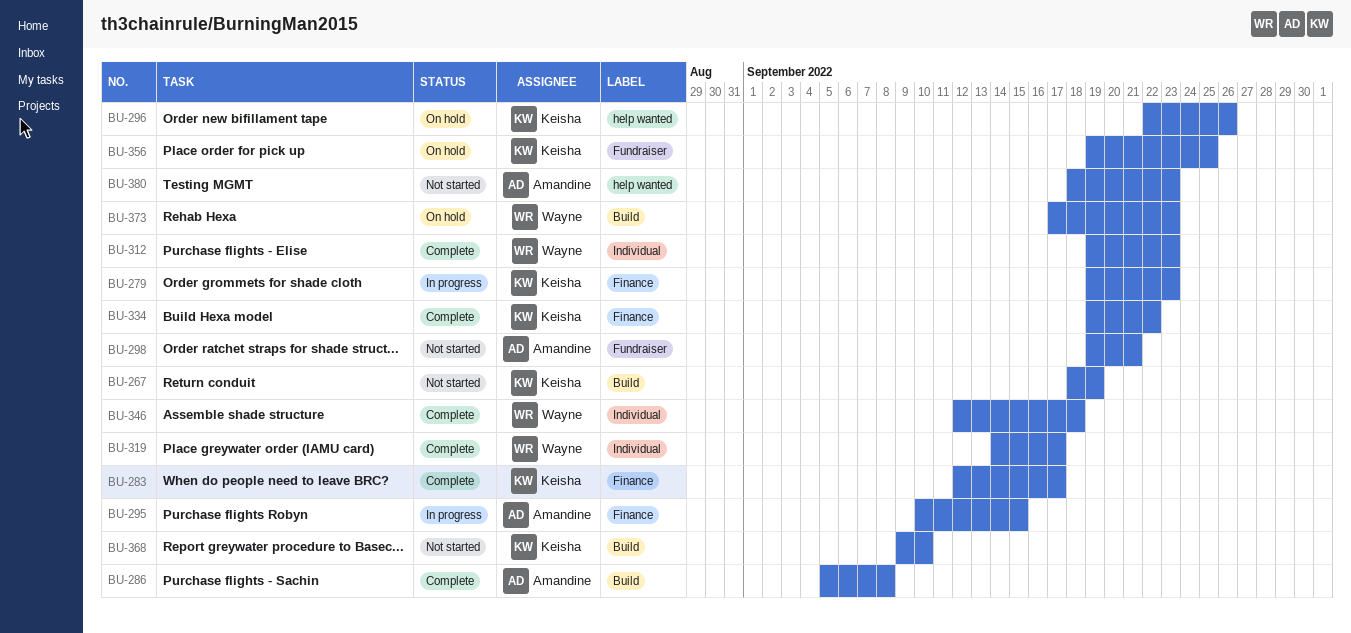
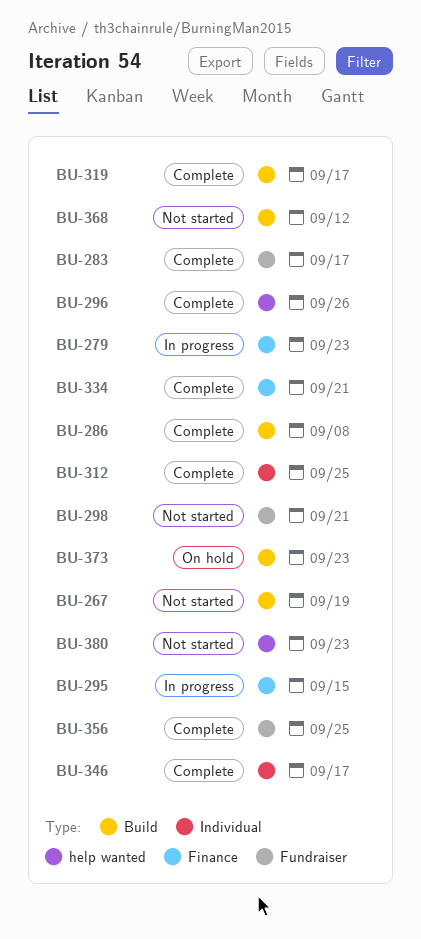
BU-283, label: Finance -> Fundraiser
BU-296, status: On hold -> Complete
BU-312, due: Sep 23 -> Sep 25
BU-319, label: Individual -> Build
BU-334, due: Sep 22 -> Sep 21
BU-346, due: Sep 18 -> Sep 17
BU-356, status: On hold -> Complete
BU-368, due: Sep 10 -> Sep 12

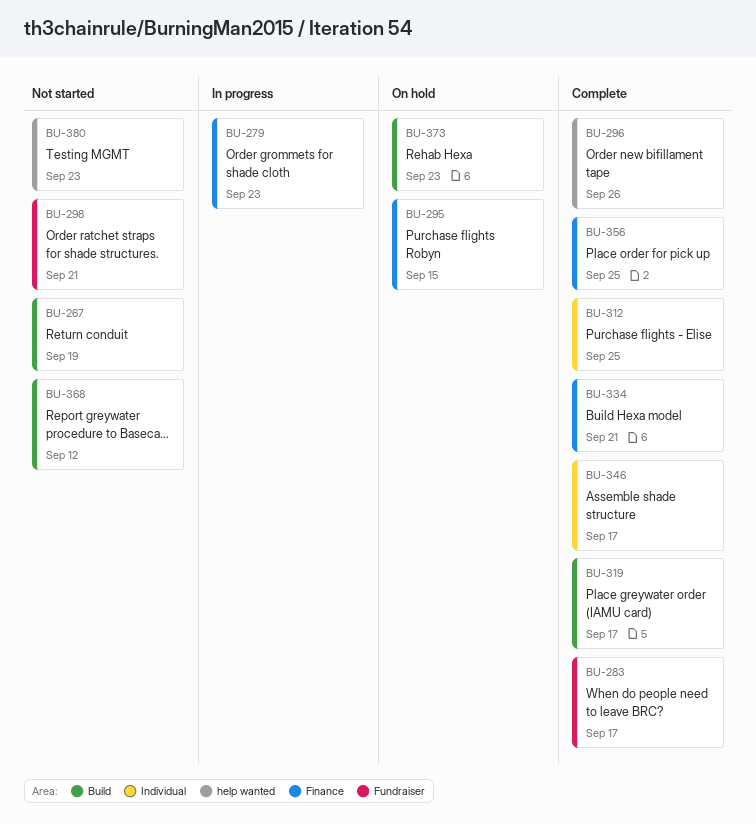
BU-286: present -> none
BU-295, status: In progress -> On hold
BU-356, label: Fundraiser -> Finance

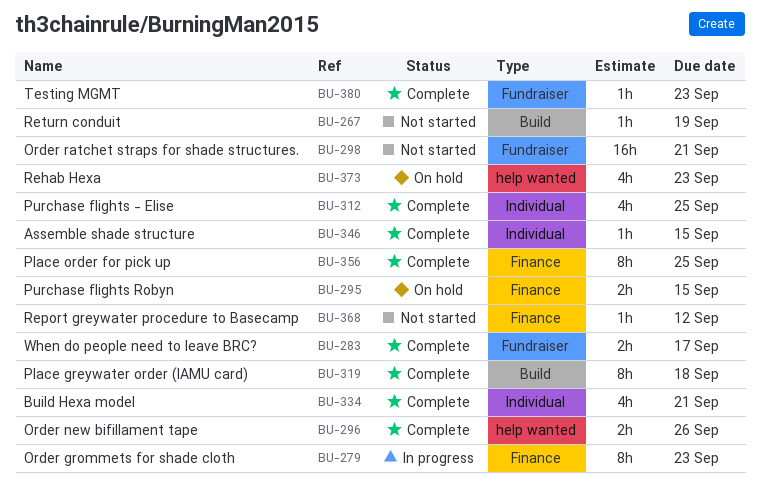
BU-319, due: Sep 17 -> Sep 18
BU-334, label: Finance -> Individual
BU-346, due: Sep 17 -> Sep 15
BU-368, label: Build -> Finance
BU-373, label: Build -> help wanted
BU-380, status: Not started -> Complete
BU-380, label: help wanted -> Fundraiser

